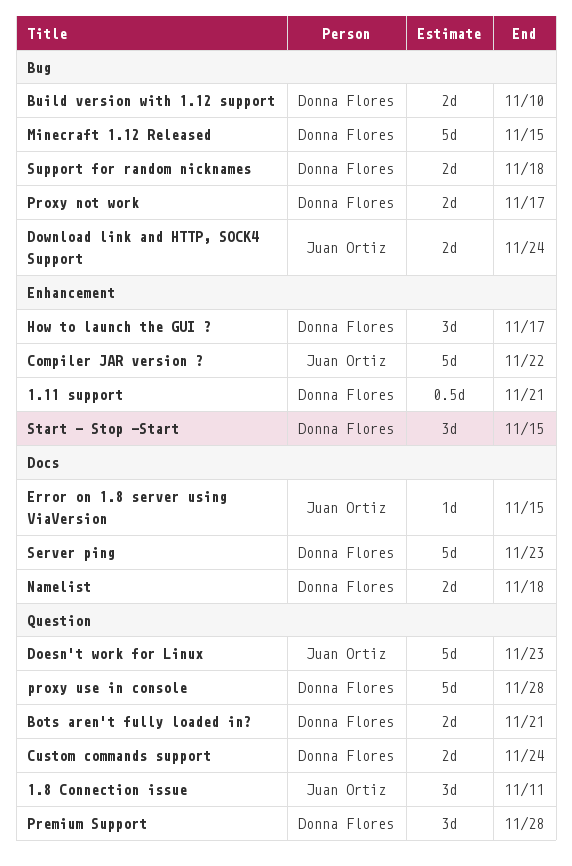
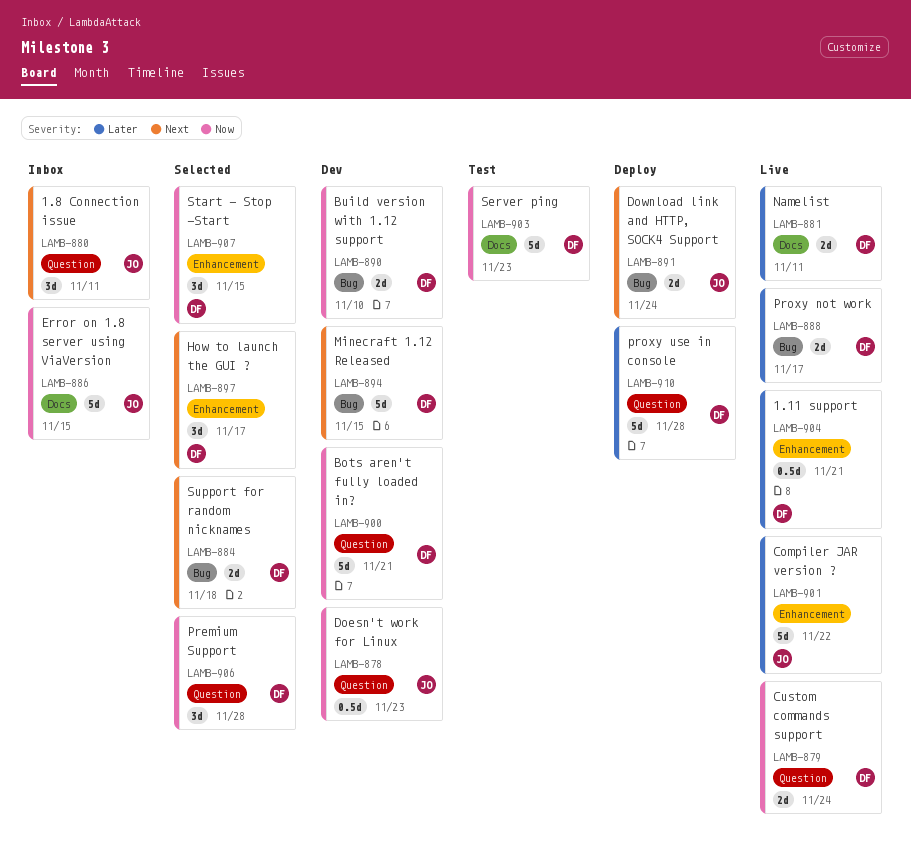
Bots aren't fully loaded in?, estimate: 2d -> 5d
Doesn't work for Linux, estimate: 5d -> 0.5d
Error on 1.8 server using ViaVersion, estimate: 1d -> 5d
Namelist, due: Nov 18 -> Nov 11

